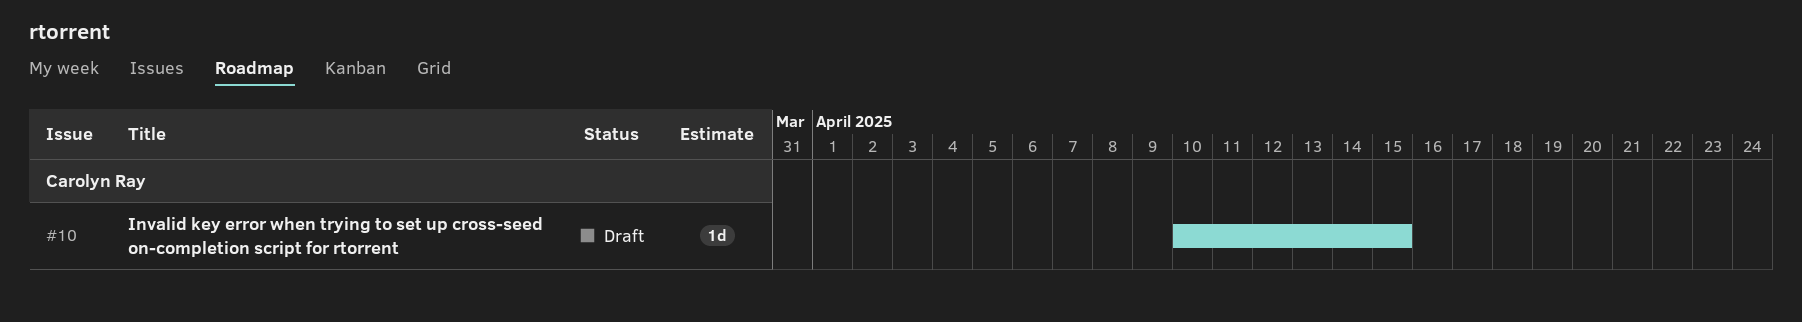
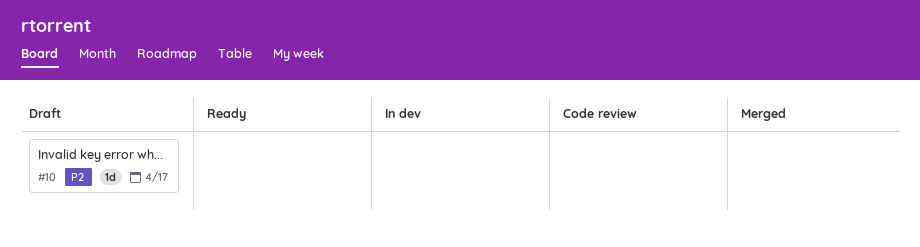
#10, due: Apr 15 -> Apr 17

